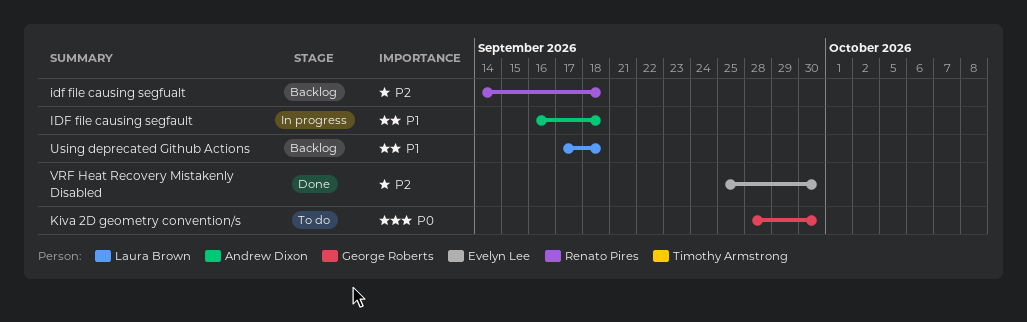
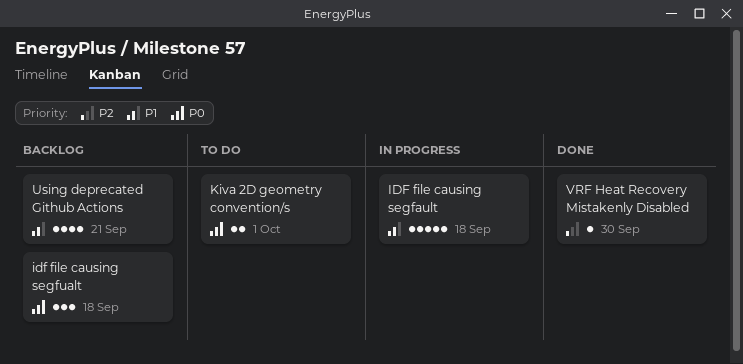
idf file causing segfualt, priority: P2 -> P0
Kiva 2D geometry convention/s, due: Sep 30 -> Oct 1
Using deprecated Github Actions, due: Sep 18 -> Sep 21

